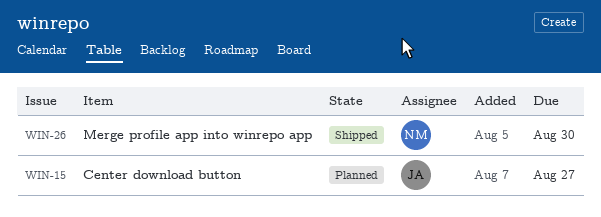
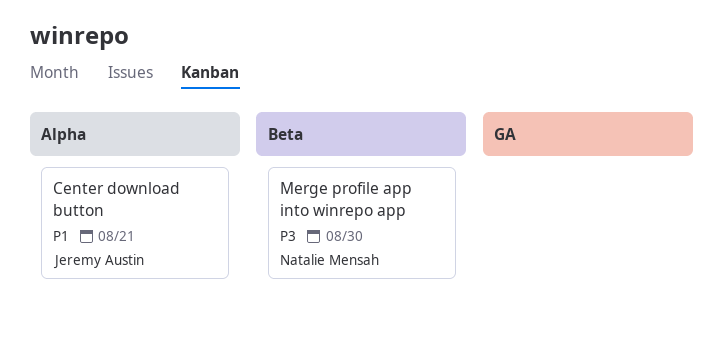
Center download button, due: Aug 27 -> Aug 21

